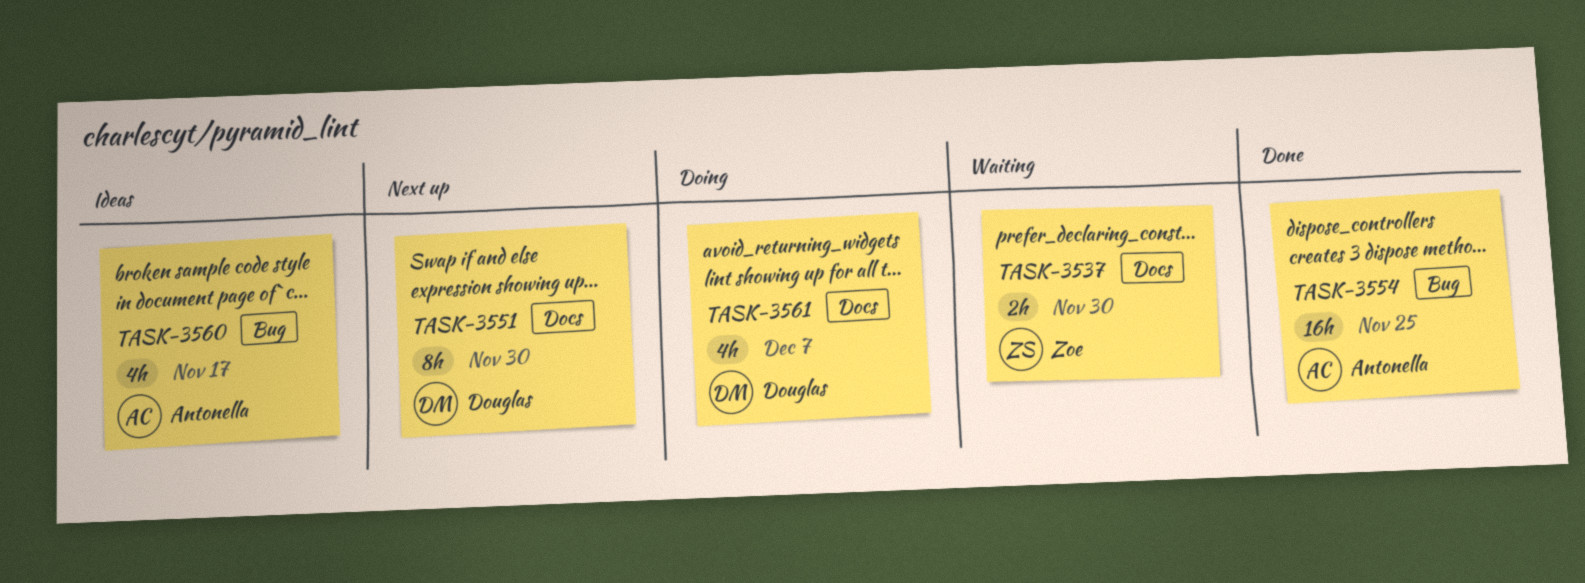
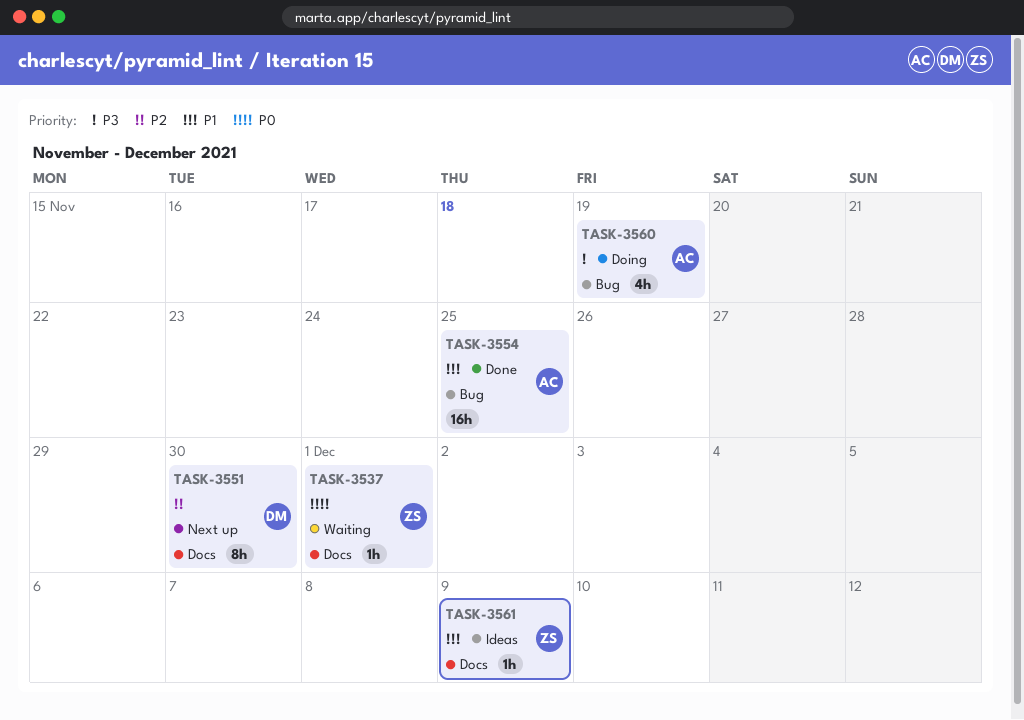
TASK-3537, estimate: 2h -> 1h
TASK-3537, due: Nov 30 -> Dec 1
TASK-3560, status: Ideas -> Doing
TASK-3560, due: Nov 17 -> Nov 19
TASK-3561, status: Doing -> Ideas
TASK-3561, owner: Douglas -> Zoe
TASK-3561, estimate: 4h -> 1h
TASK-3561, due: Dec 7 -> Dec 9

